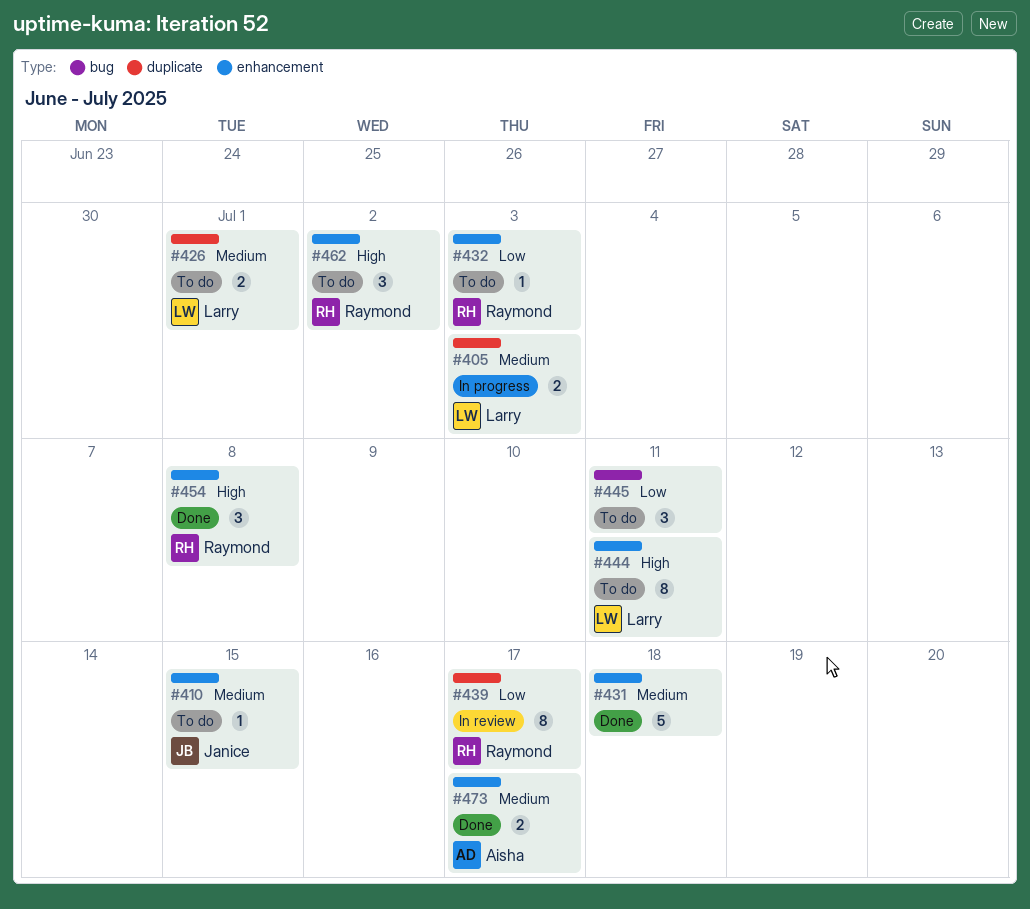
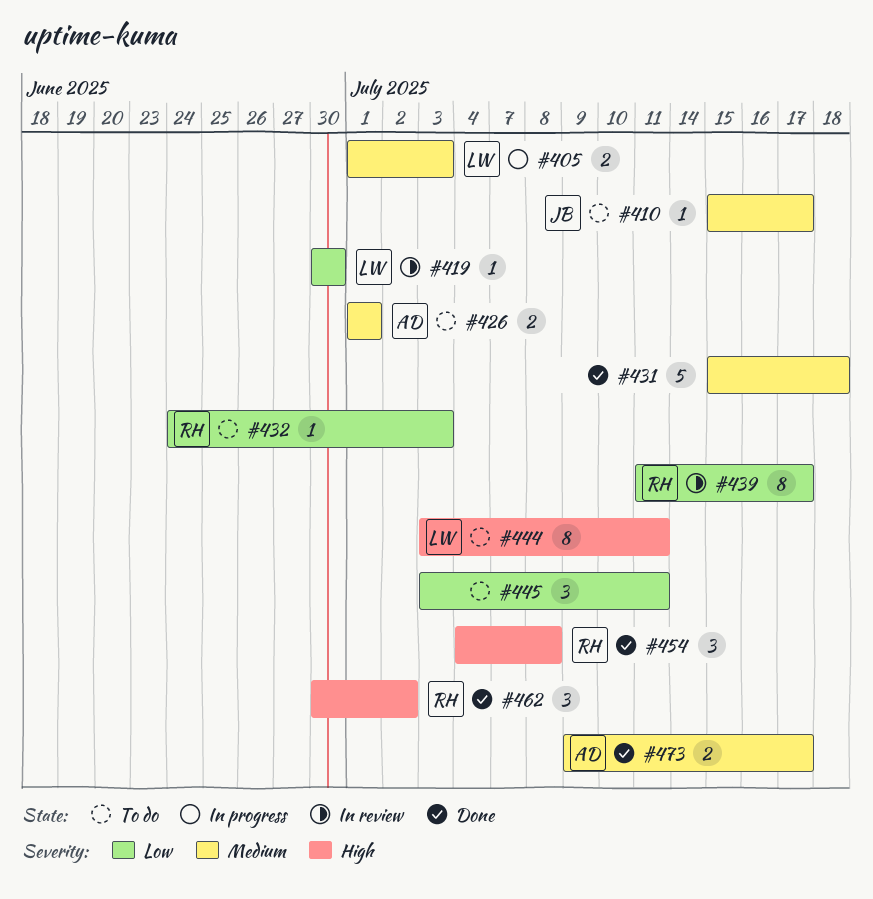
#410, due: Jul 15 -> Jul 17
#419: none -> present
#426, owner: Larry -> Aisha
#462, status: To do -> Done

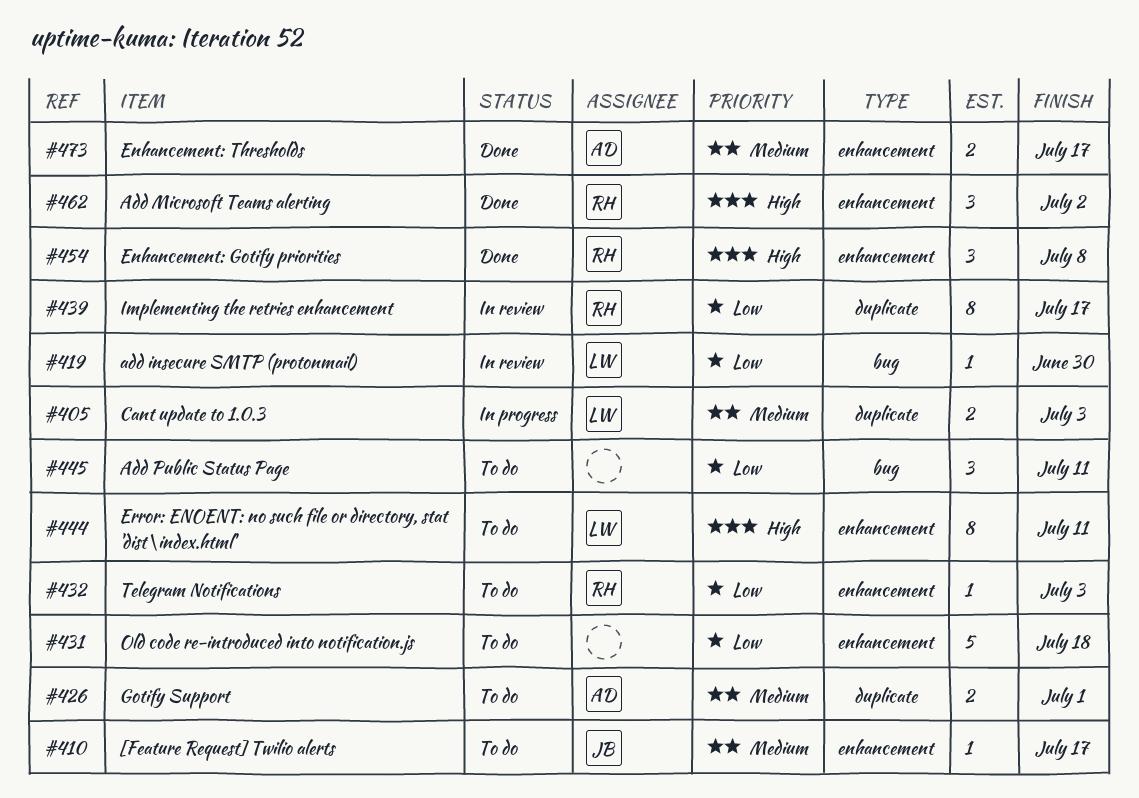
#431, status: Done -> To do
#431, priority: Medium -> Low

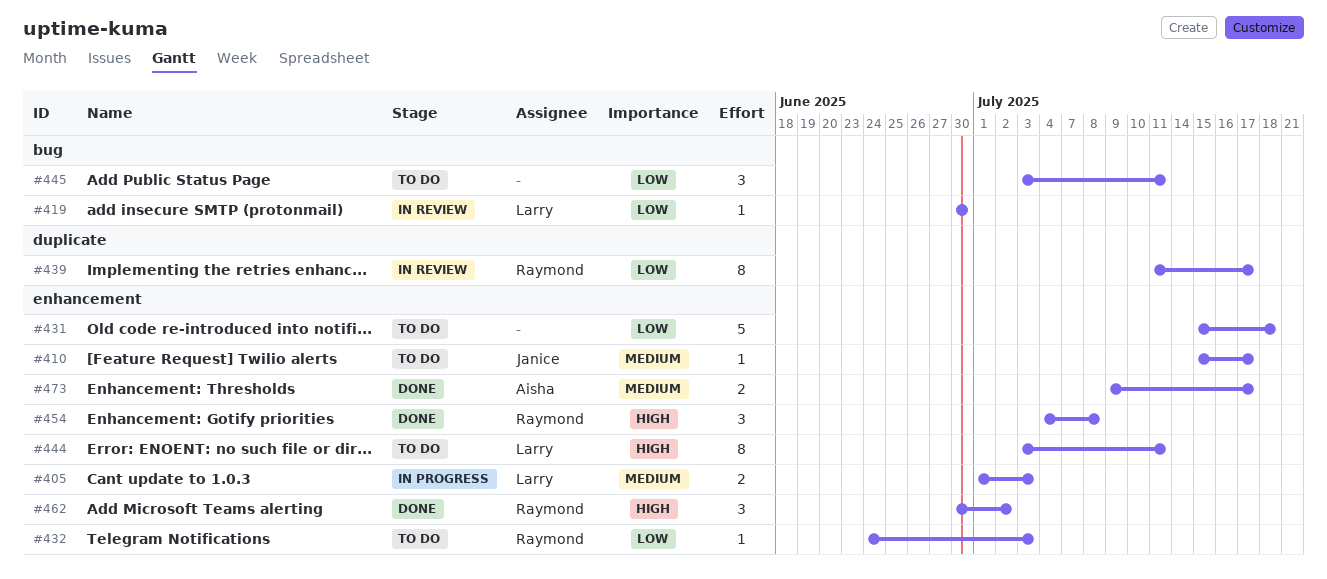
#405, label: duplicate -> enhancement
#426: present -> none

